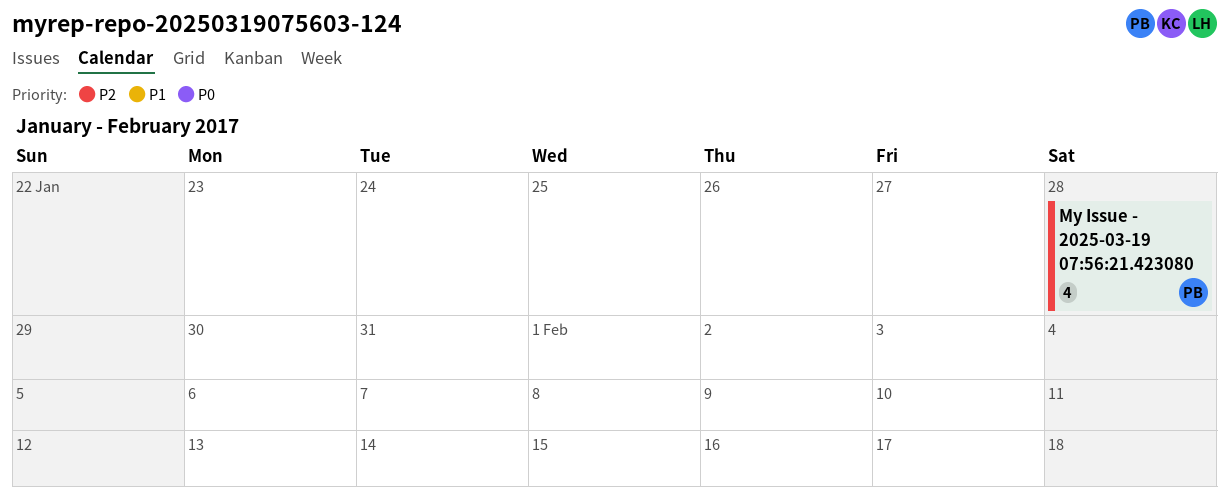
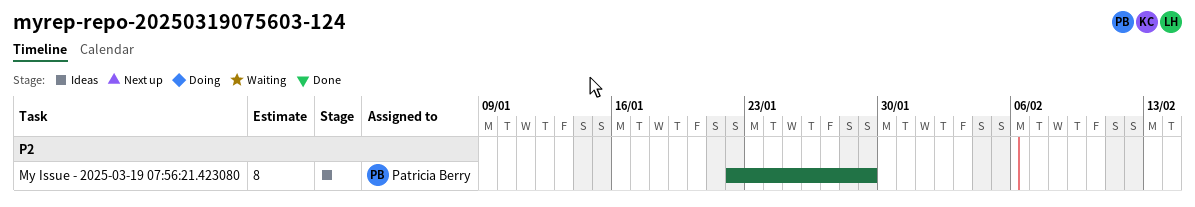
My Issue - 2025-03-19 07:56:21.423080, estimate: 4 -> 8
My Issue - 2025-03-19 07:56:21.423080, due: Jan 28 -> Jan 29

